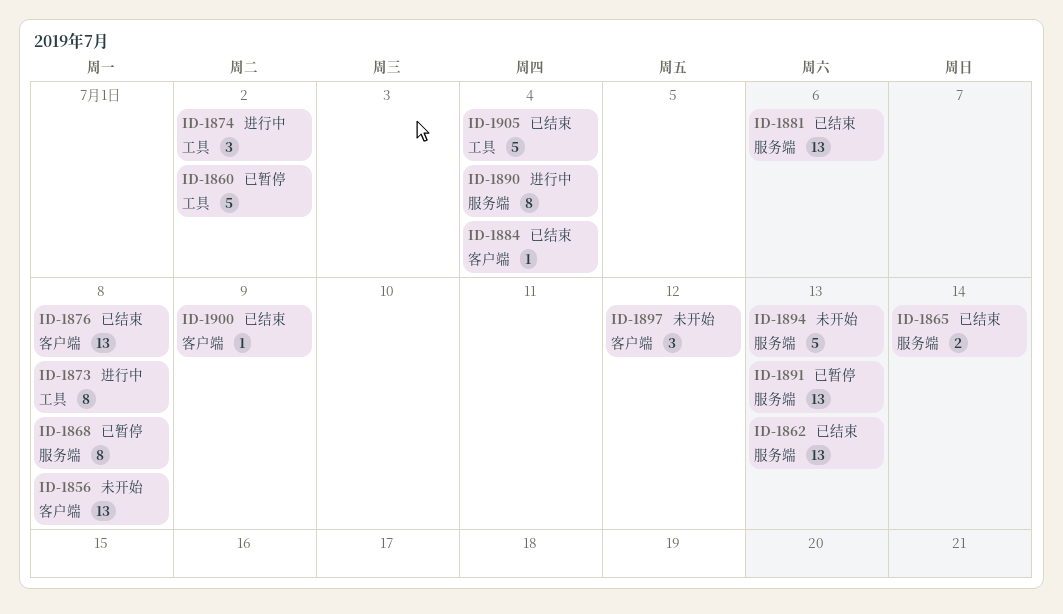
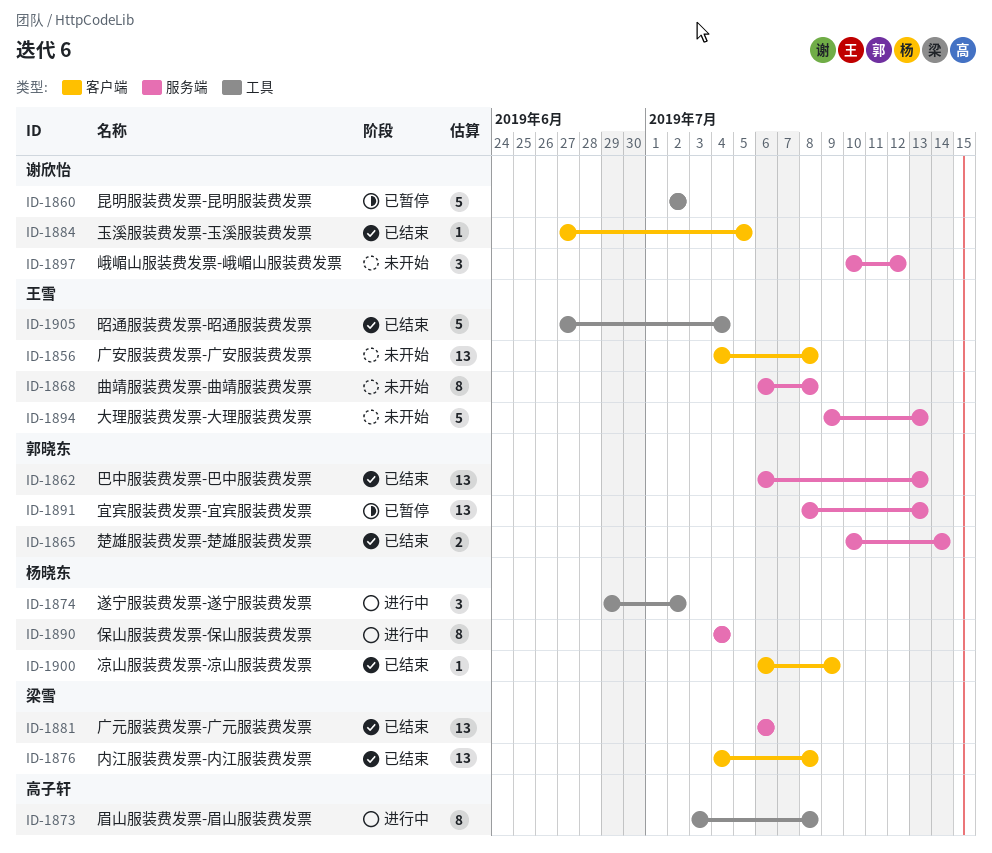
ID-1868, status: 已暂停 -> 未开始
ID-1884, due: Jul 4 -> Jul 5
ID-1897, label: 客户端 -> 服务端

